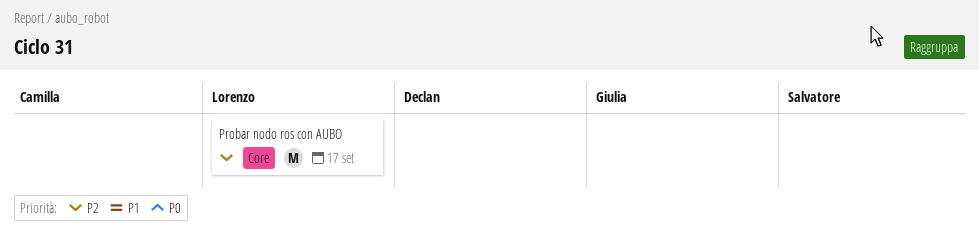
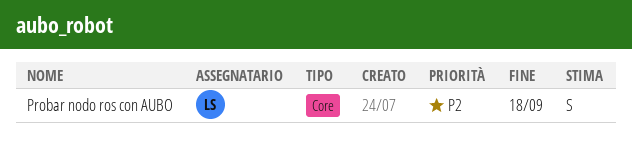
Probar nodo ros con AUBO, estimate: M -> S
Probar nodo ros con AUBO, due: Sep 17 -> Sep 18

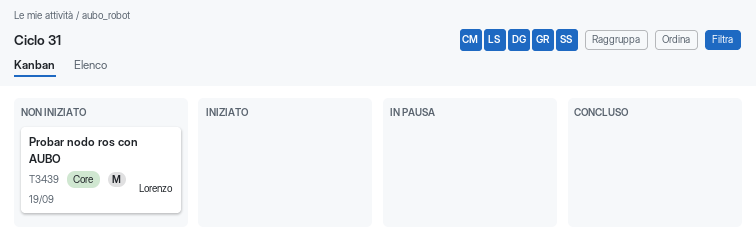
Probar nodo ros con AUBO, estimate: S -> M
Probar nodo ros con AUBO, due: Sep 18 -> Sep 19

